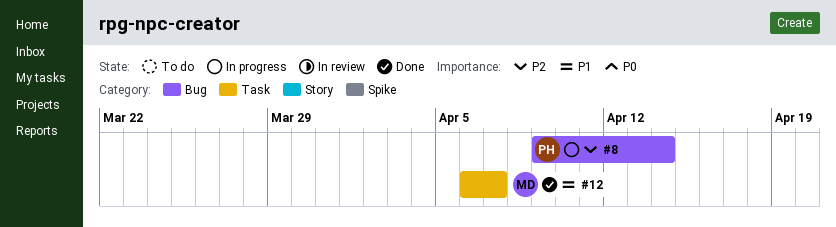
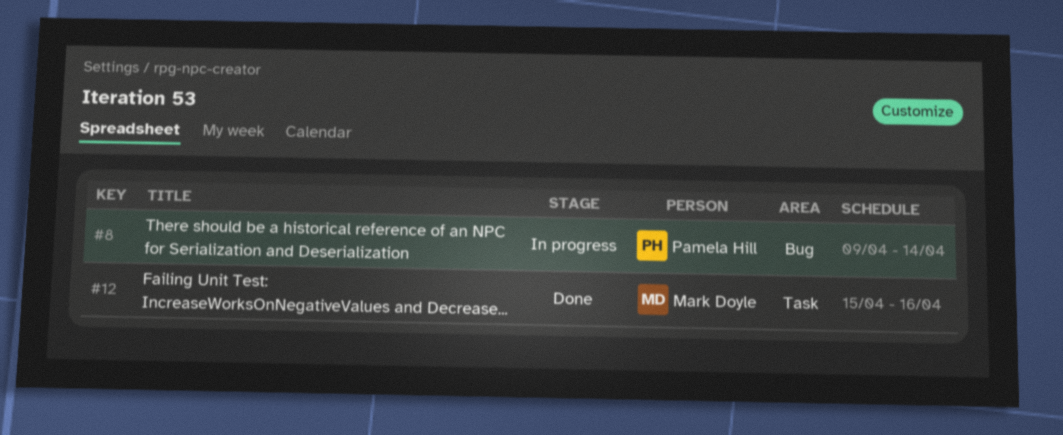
#12, start: Apr 6 -> Apr 15
#12, due: Apr 7 -> Apr 16

